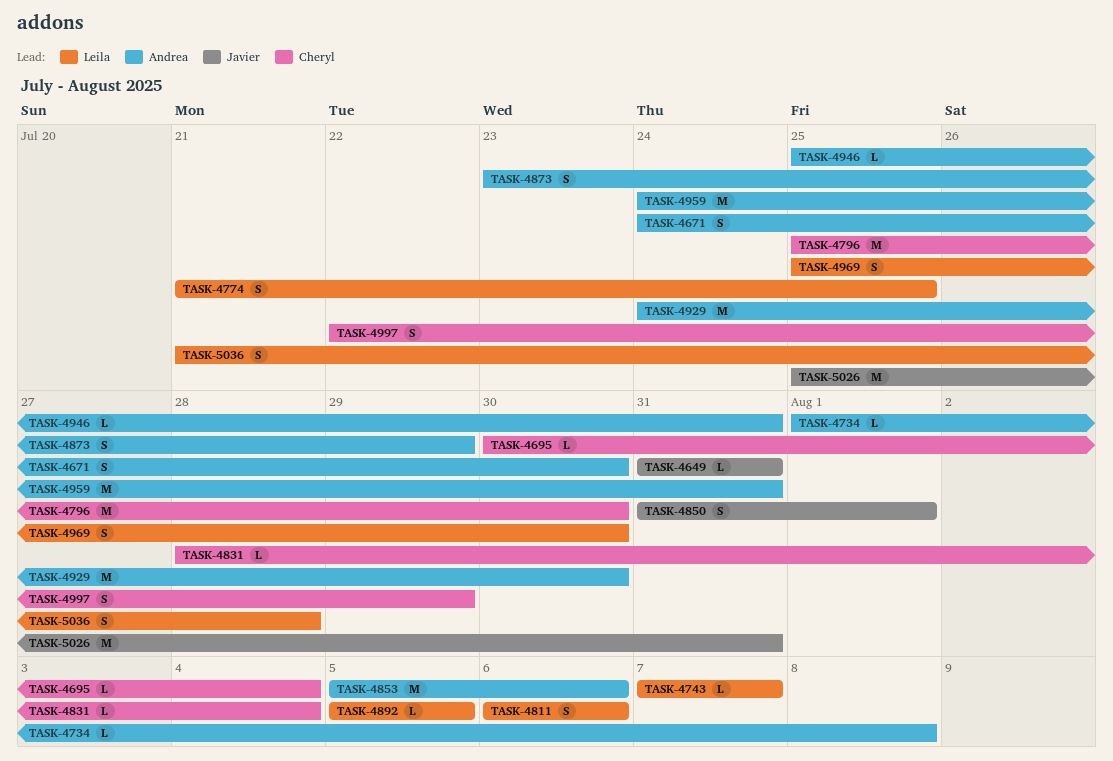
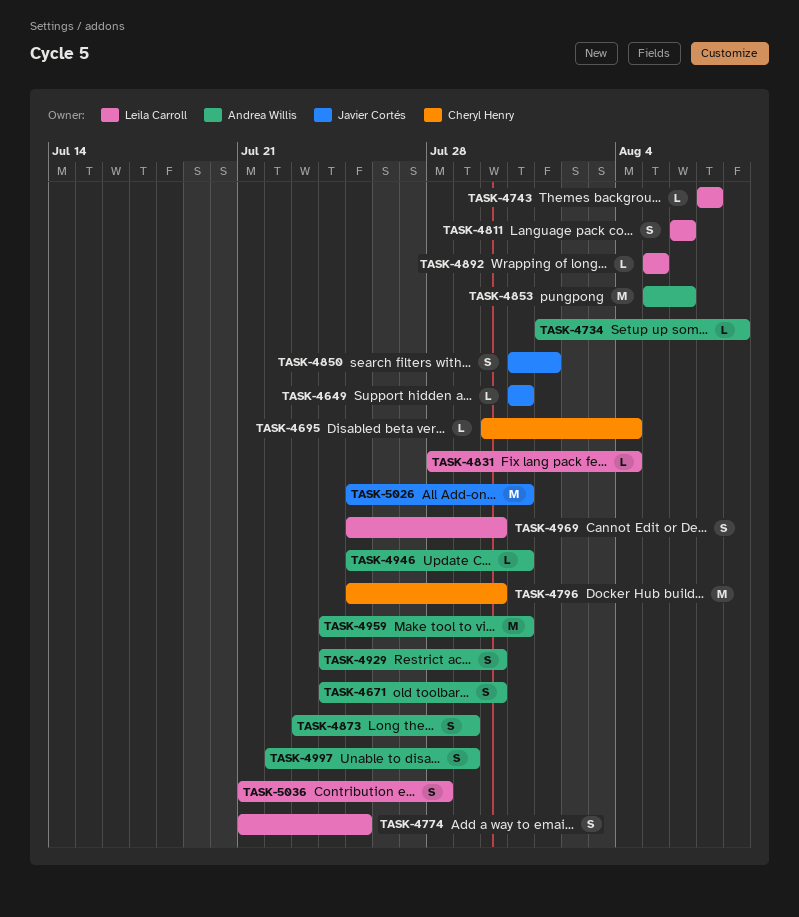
TASK-4831, owner: Cheryl Henry -> Leila Carroll
TASK-4929, estimate: M -> S
TASK-4997, owner: Cheryl Henry -> Andrea Willis

